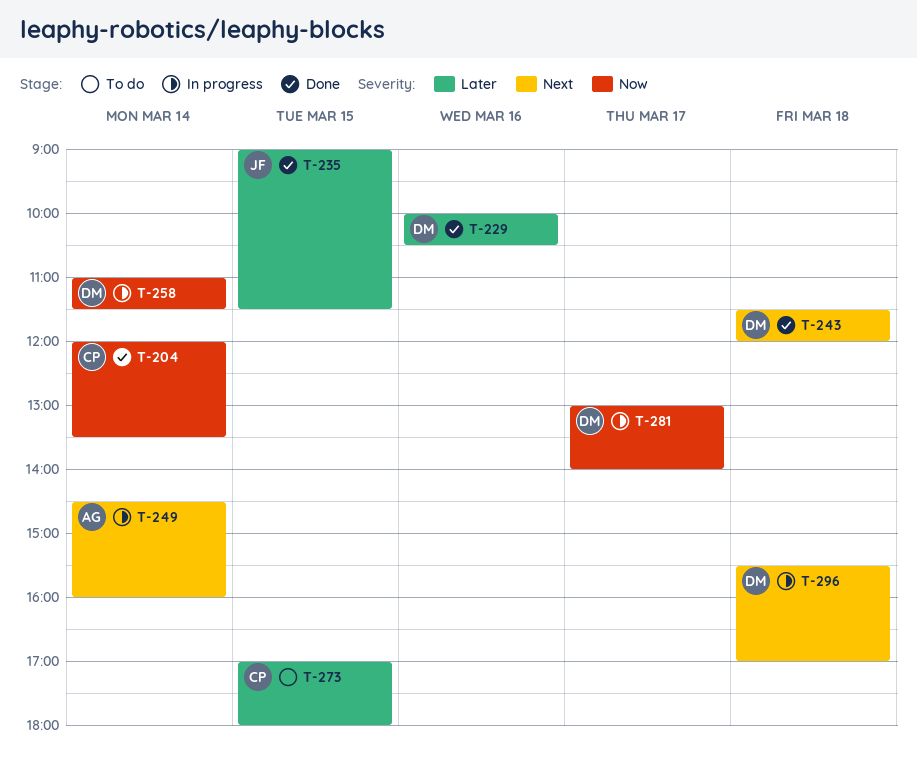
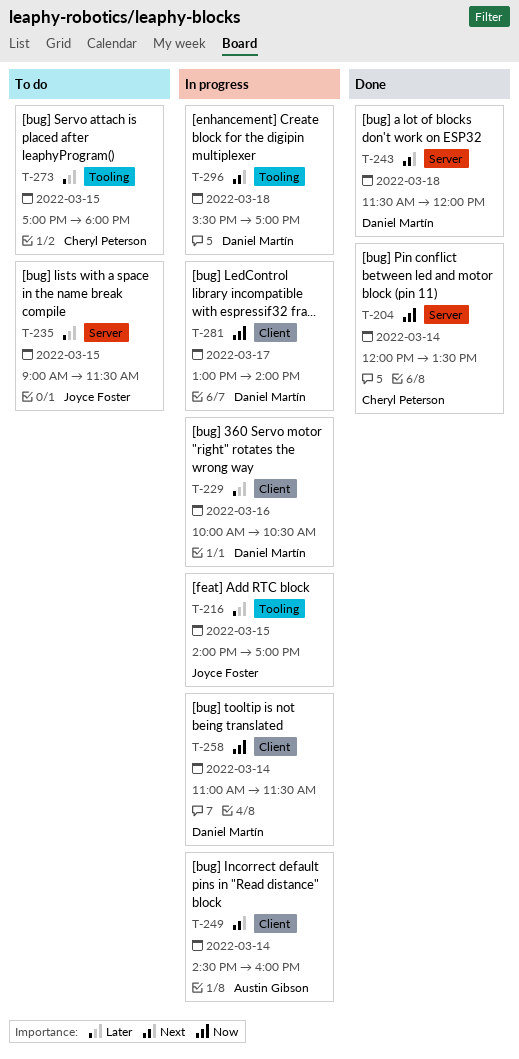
T-216: none -> present
T-229, status: Done -> In progress
T-235, status: Done -> To do

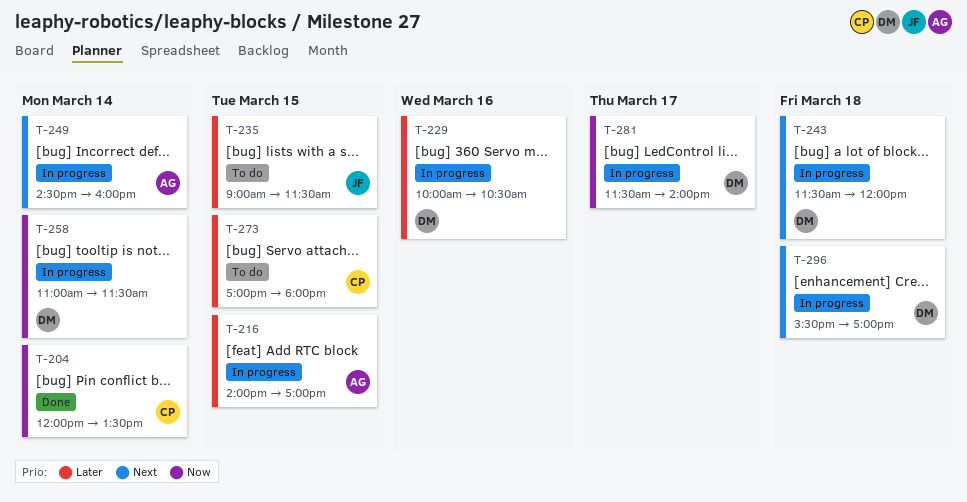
T-216, owner: Joyce Foster -> Austin Gibson
T-243, status: Done -> In progress
T-281, begins: 13:00 -> 11:30

